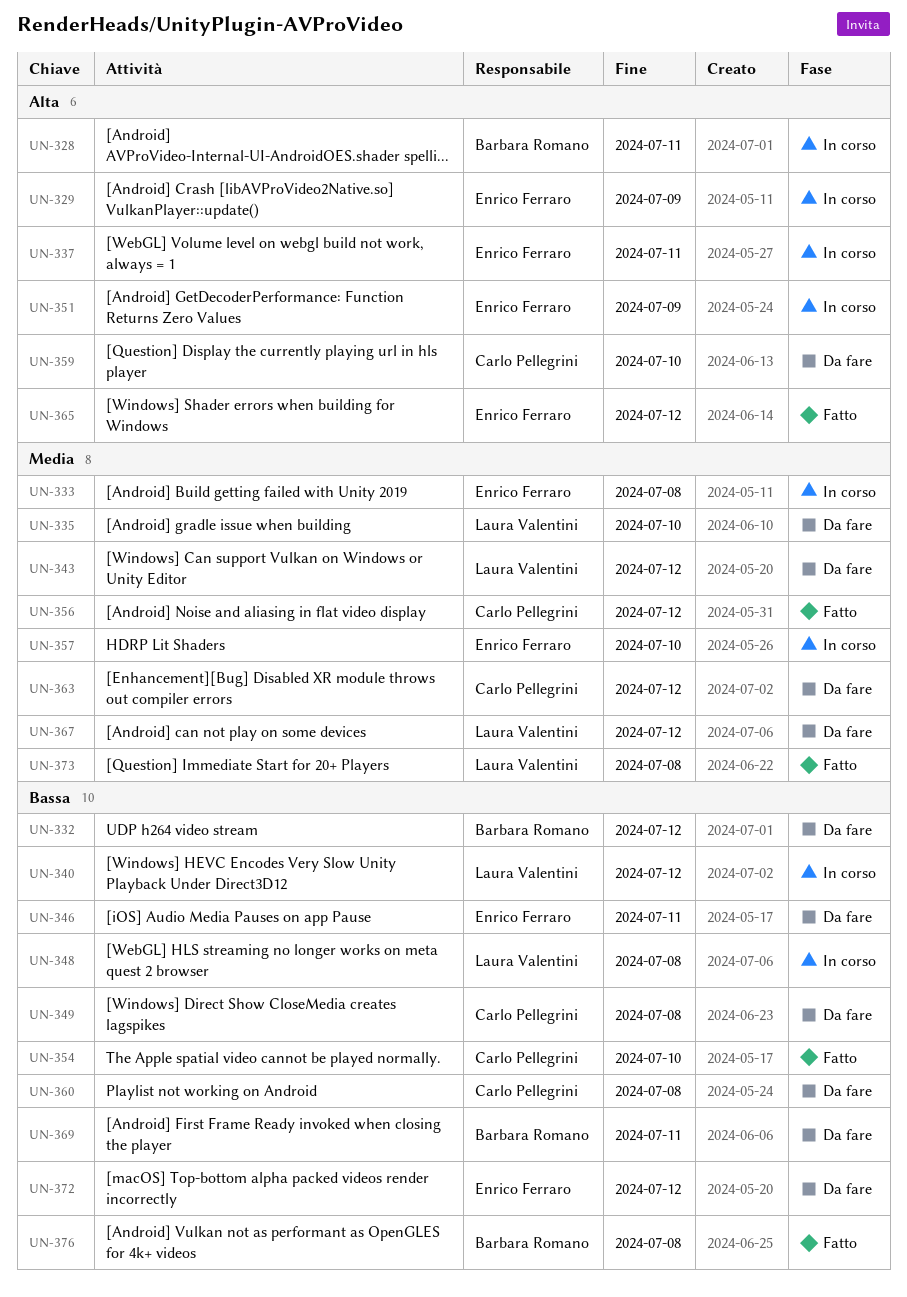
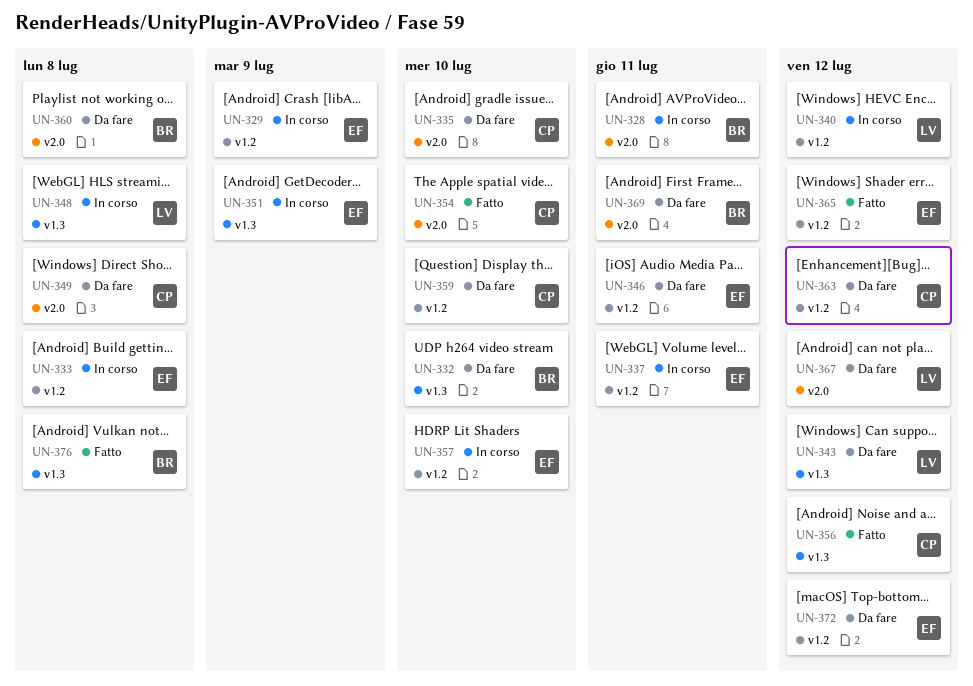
UN-332, due: Jul 12 -> Jul 10
UN-335, owner: Laura Valentini -> Carlo Pellegrini
UN-360, owner: Carlo Pellegrini -> Barbara Romano
UN-373: present -> none

